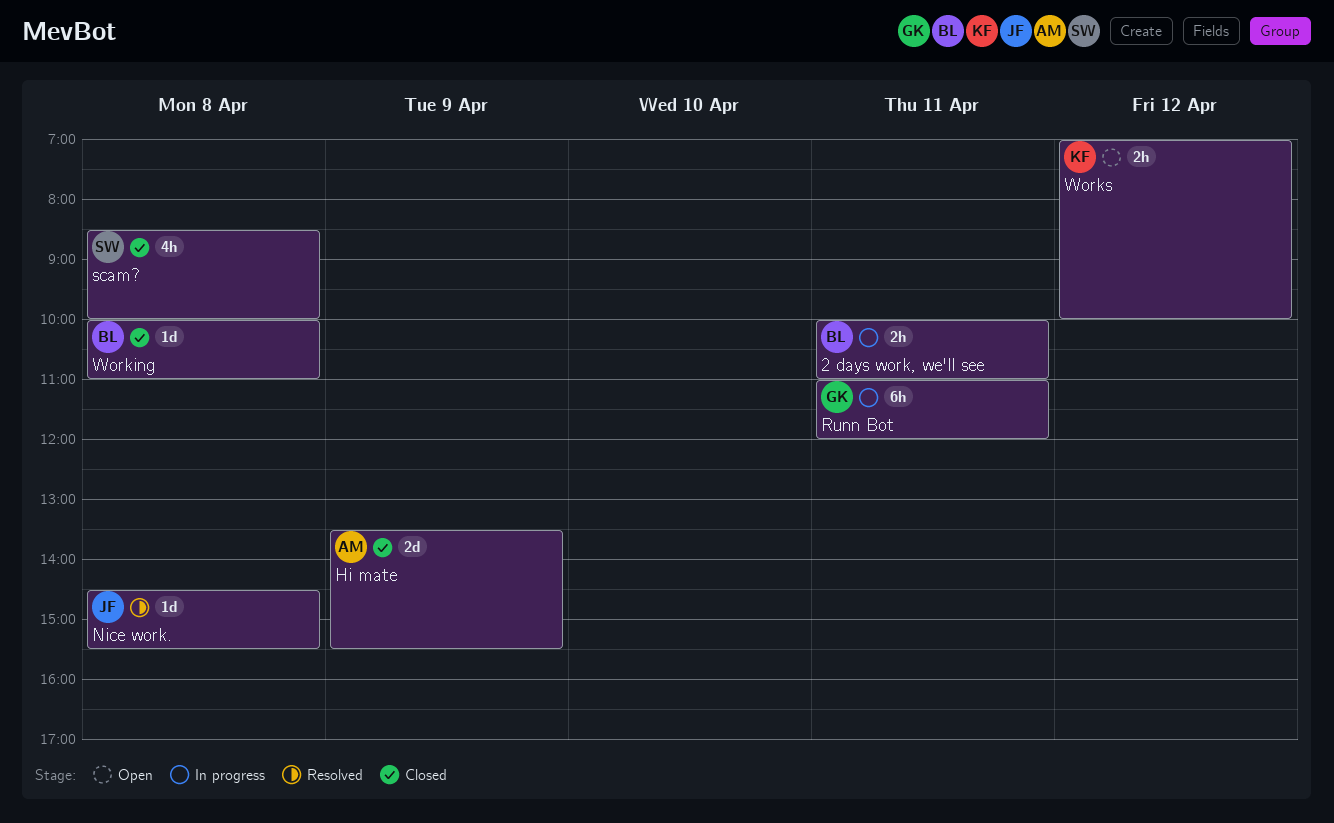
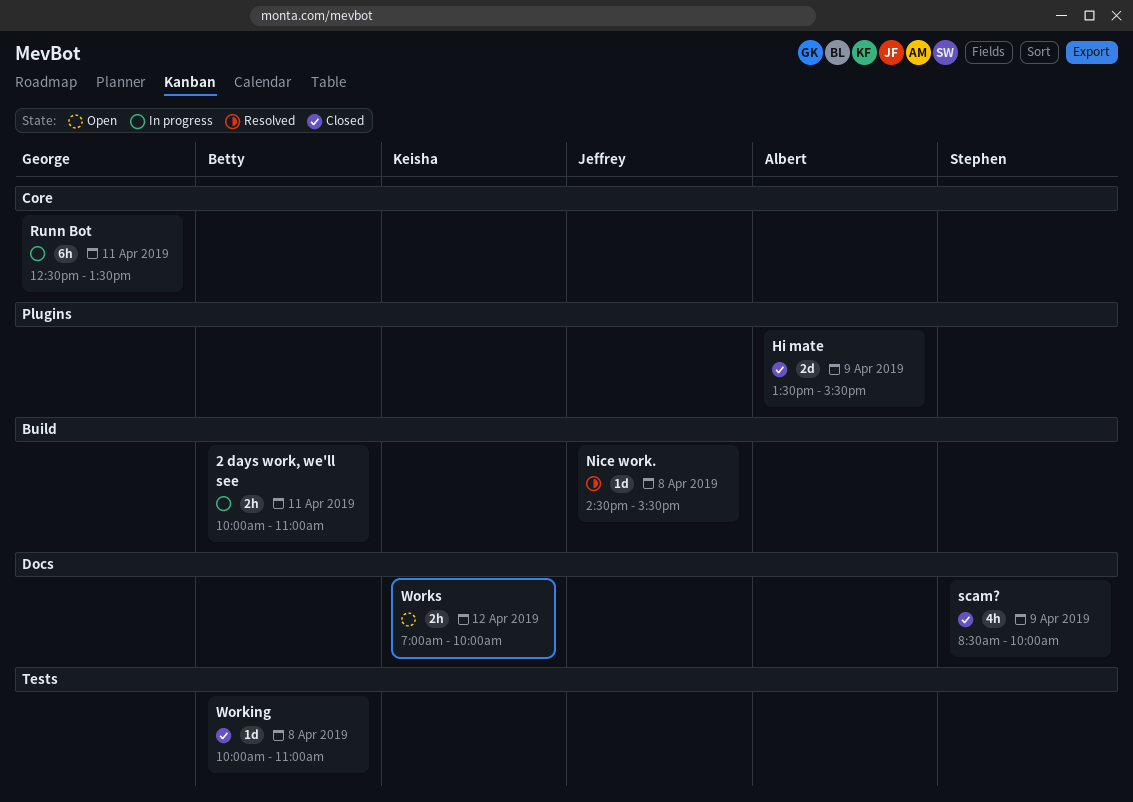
Runn Bot, begins: 11:00 -> 12:30
Runn Bot, ends: 12:00 -> 13:30
scam?, day: Apr 8 -> Apr 9

